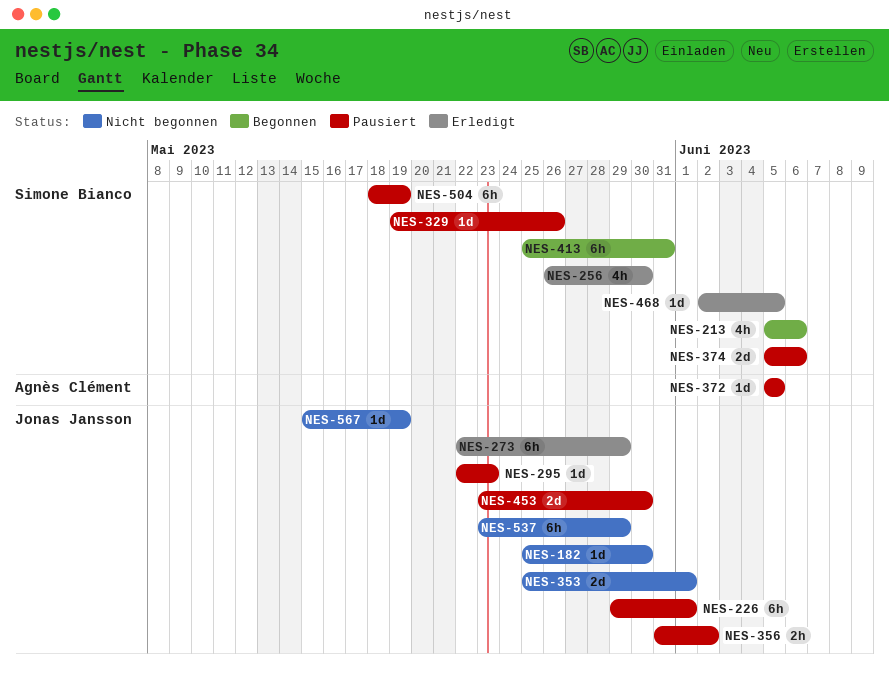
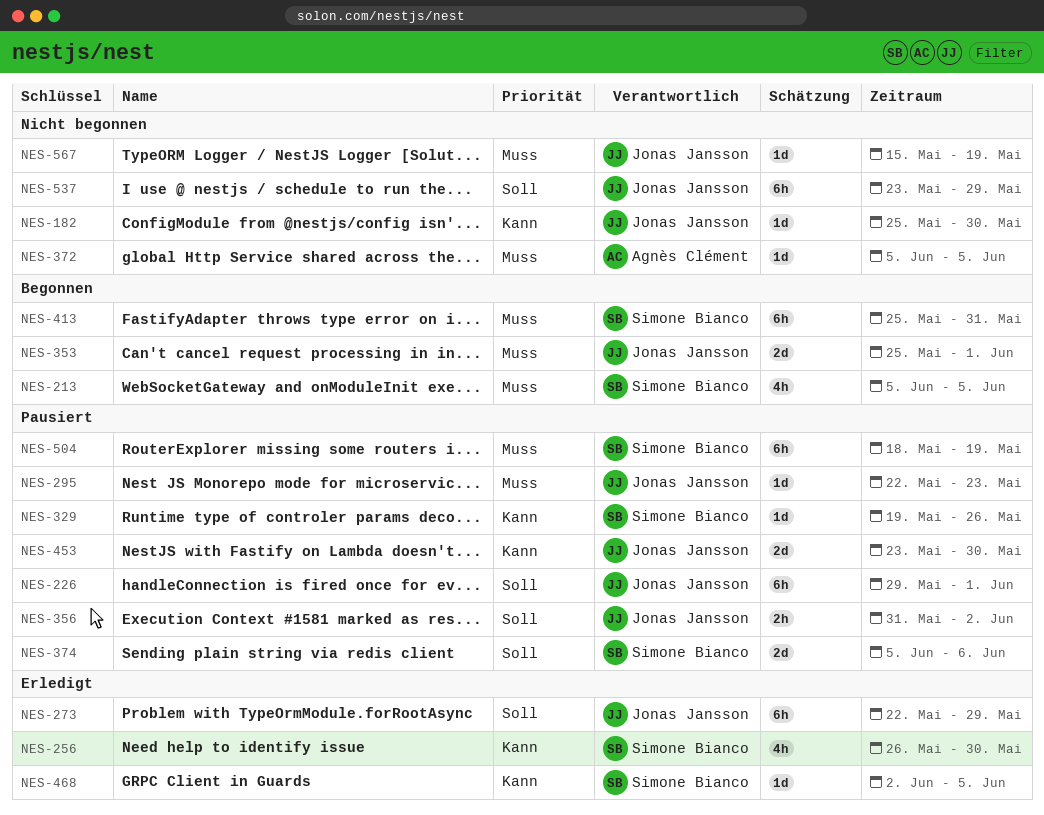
NES-213, due: Jun 6 -> Jun 5
NES-353, status: Nicht begonnen -> Begonnen
NES-372, status: Pausiert -> Nicht begonnen

